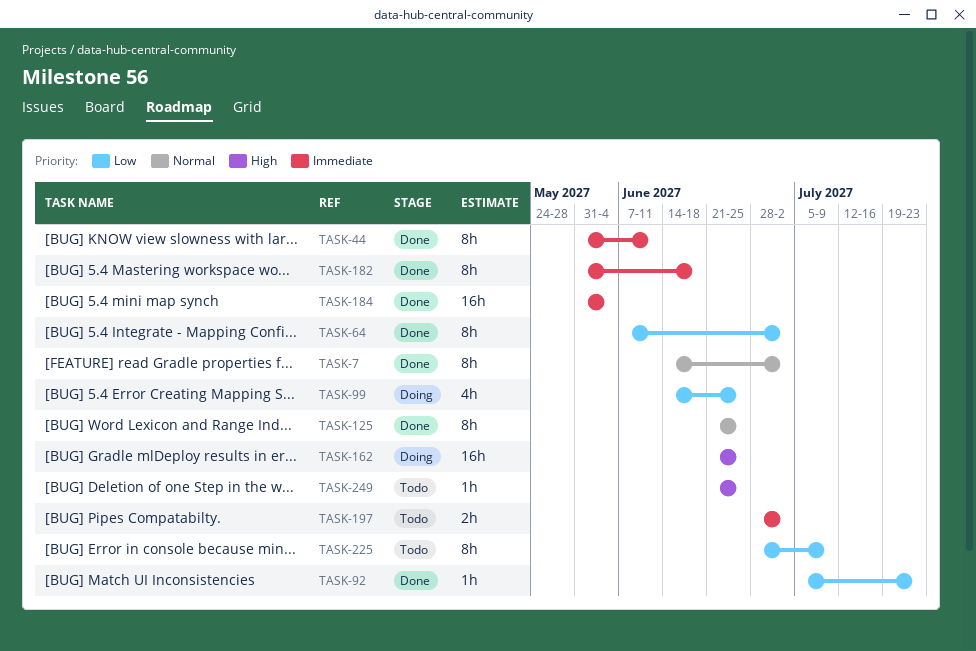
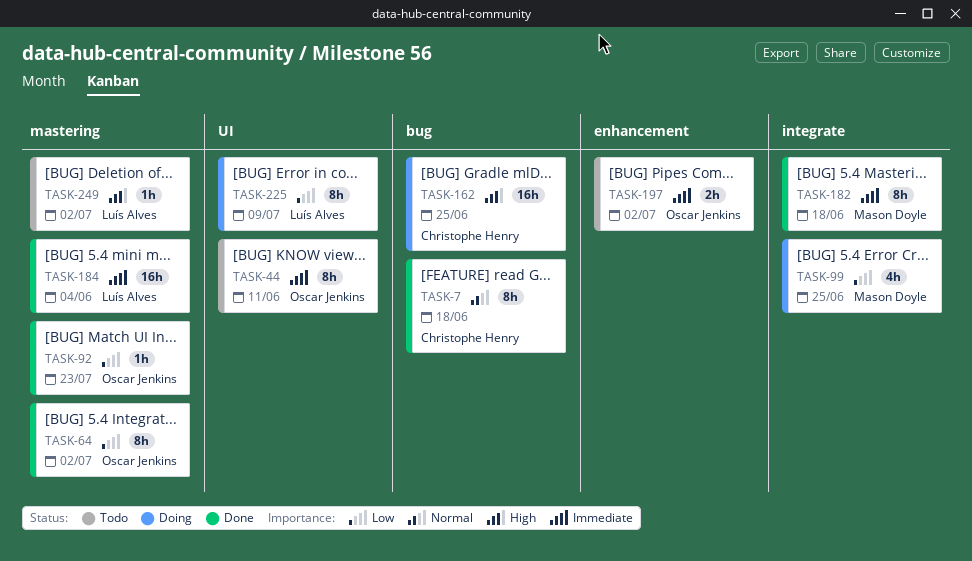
TASK-7, due: Jul 2 -> Jun 18
TASK-44, status: Done -> Todo
TASK-125: present -> none
TASK-225, status: Todo -> Doing
TASK-249, due: Jun 25 -> Jul 2

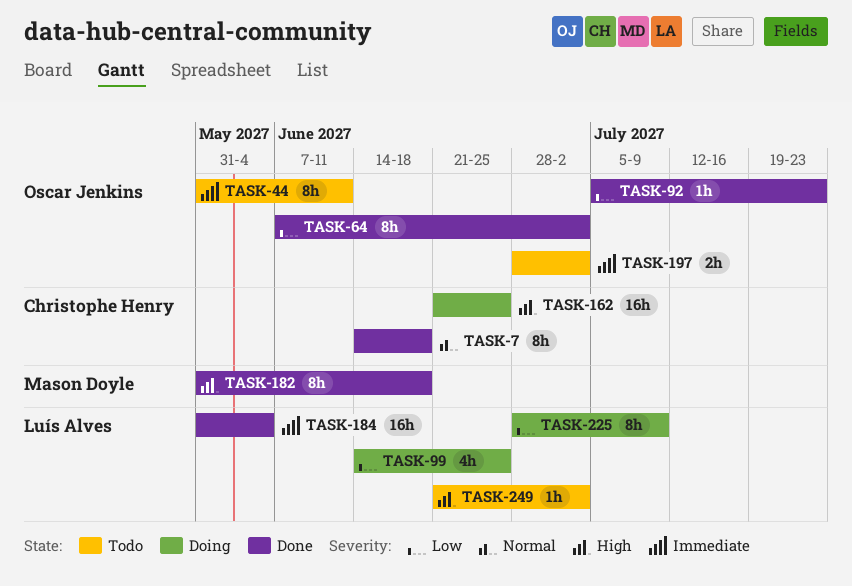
TASK-99, owner: Mason Doyle -> Luís Alves
TASK-182, priority: Immediate -> High

